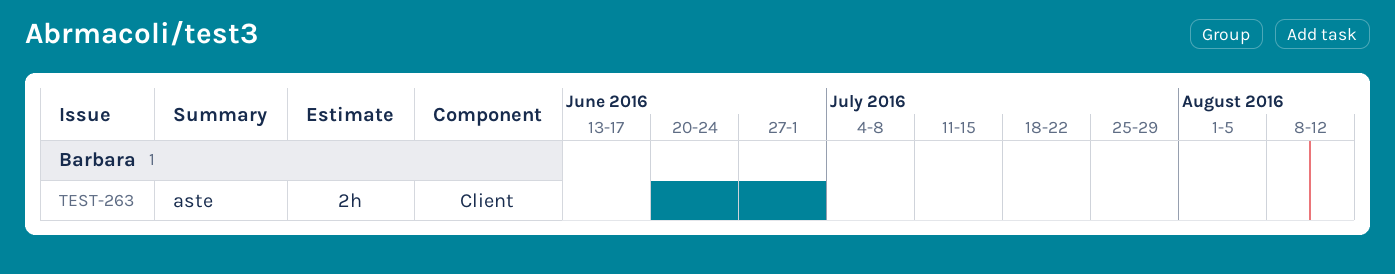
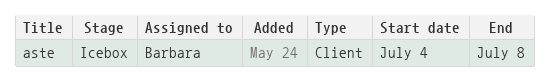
aste, start: Jun 20 -> Jul 4
aste, due: Jul 1 -> Jul 8

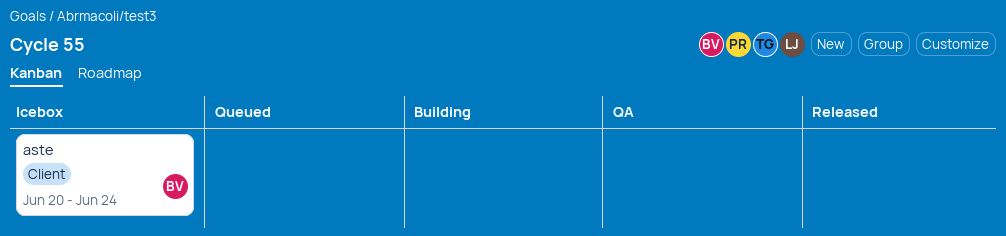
aste, start: Jul 4 -> Jun 20
aste, due: Jul 8 -> Jun 24

